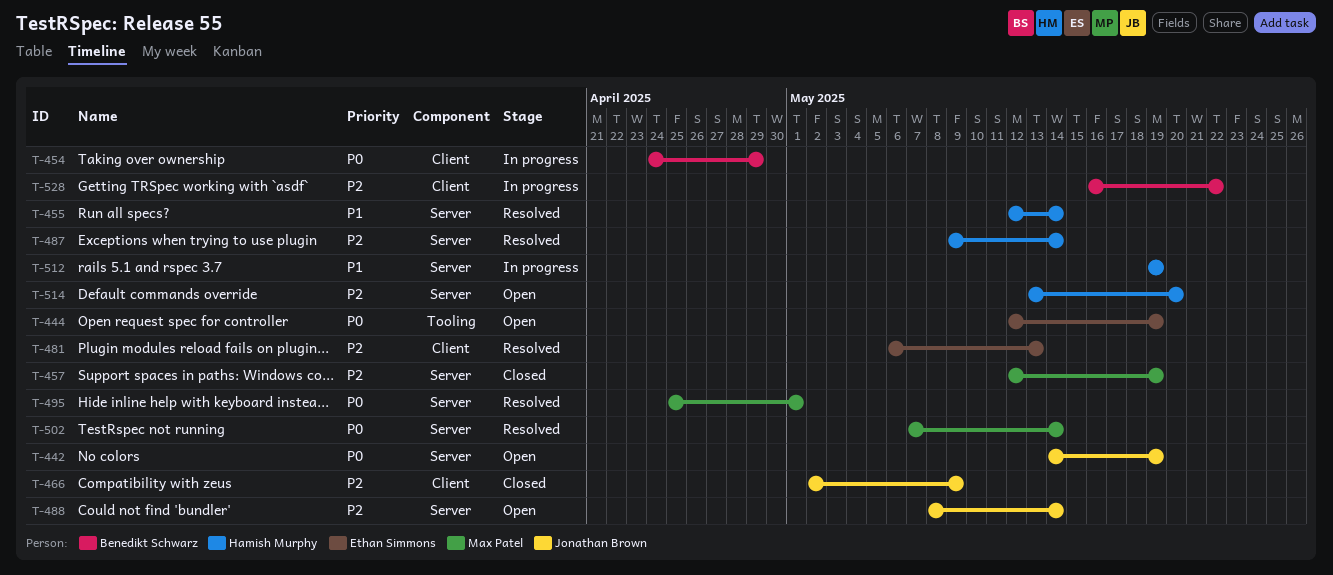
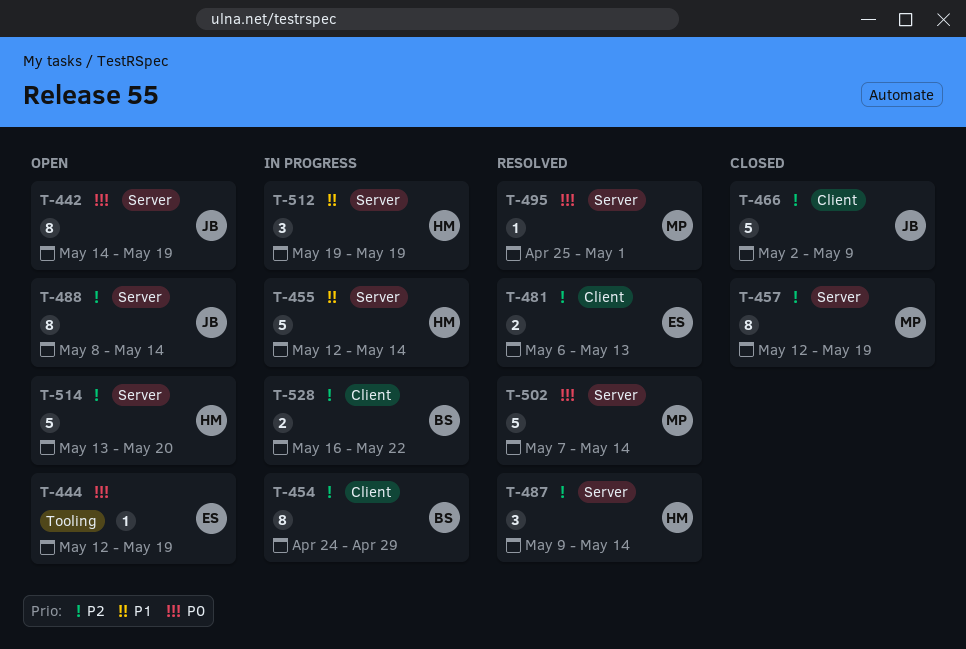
T-454, priority: P0 -> P2
T-455, status: Resolved -> In progress

